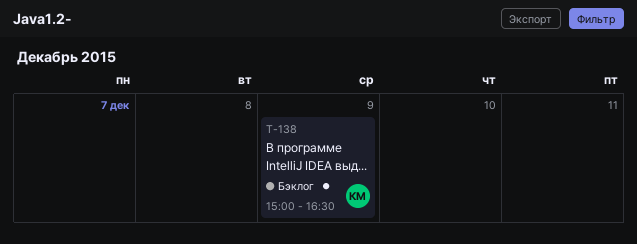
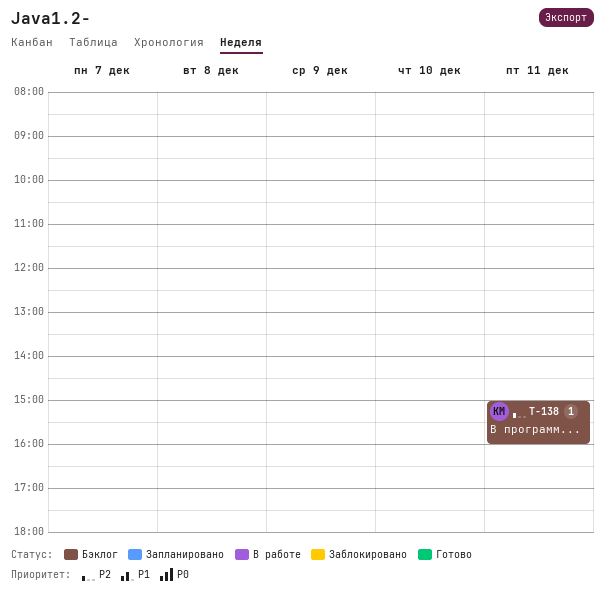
T-138, day: Dec 9 -> Dec 11
T-138, ends: 16:30 -> 16:00

